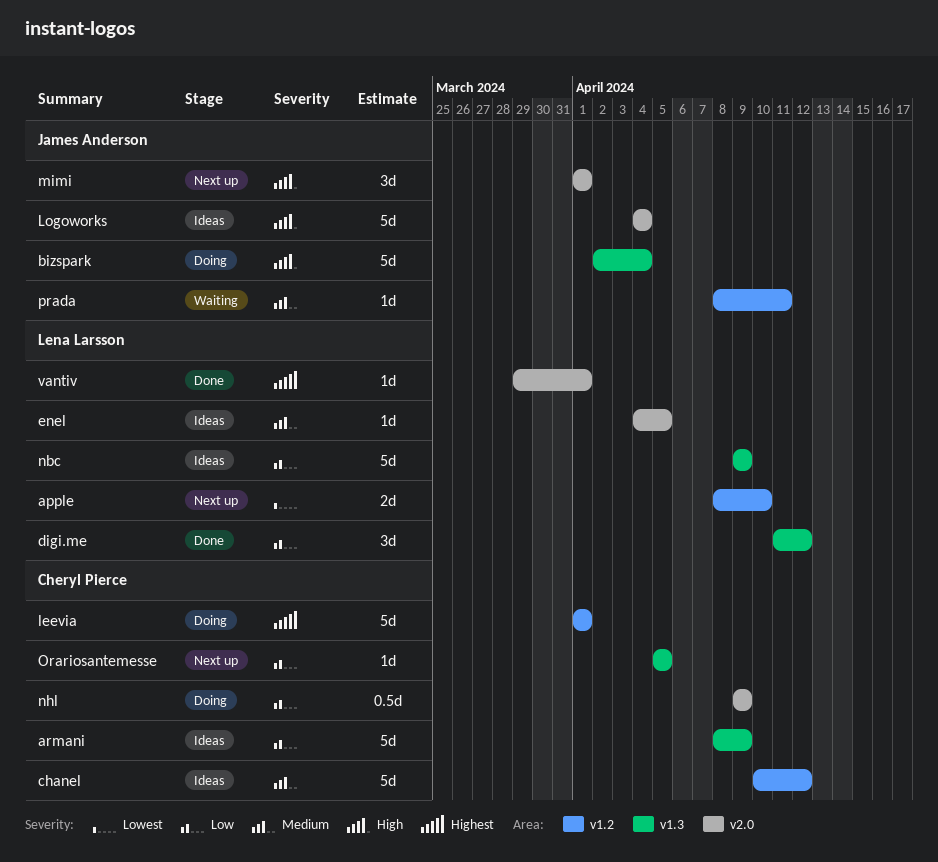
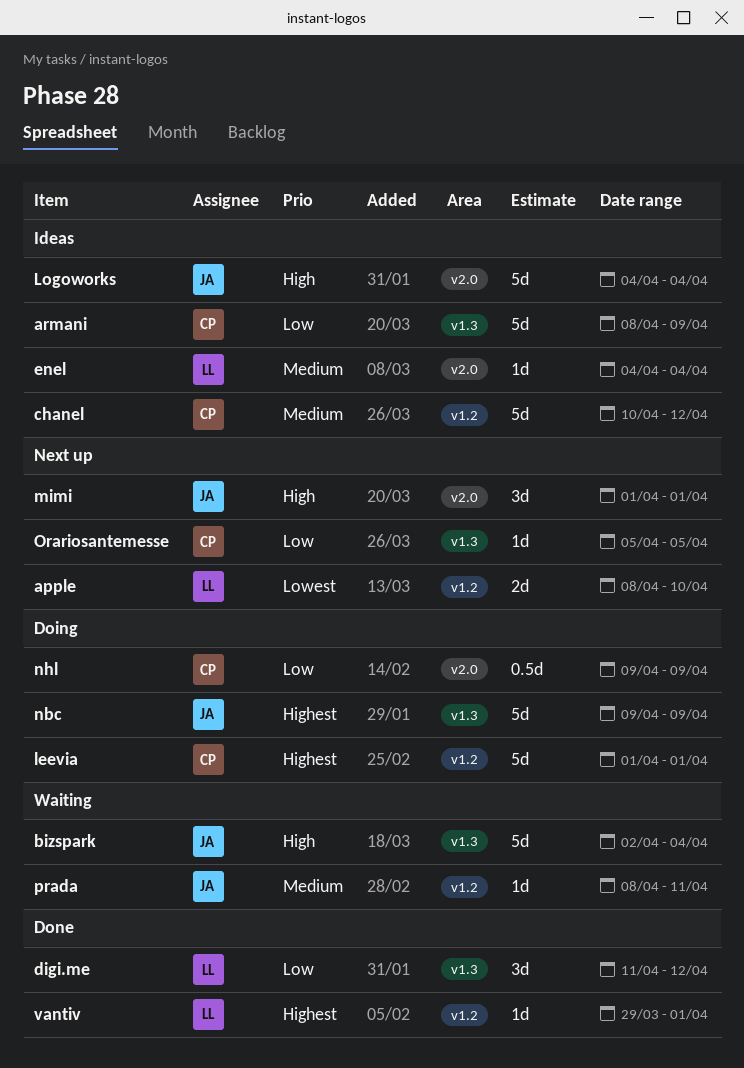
bizspark, status: Doing -> Waiting
enel, due: Apr 5 -> Apr 4
nbc, status: Ideas -> Doing
nbc, owner: Lena Larsson -> James Anderson
nbc, priority: Low -> Highest
vantiv, label: v2.0 -> v1.2

